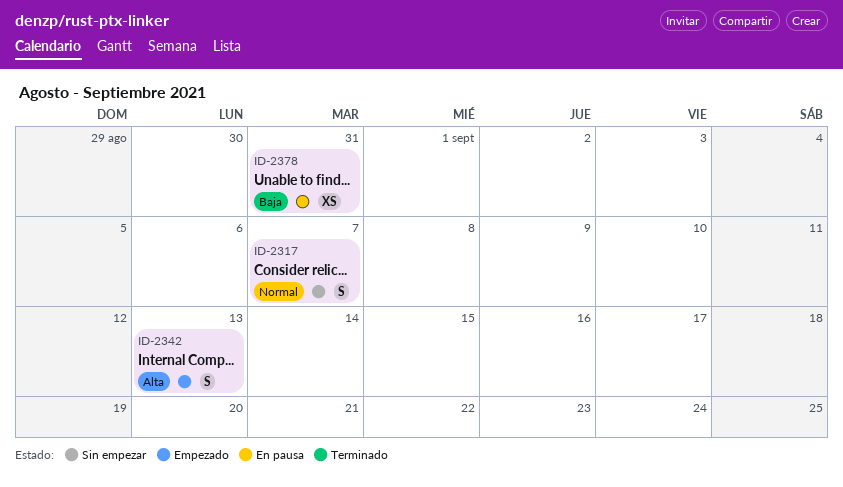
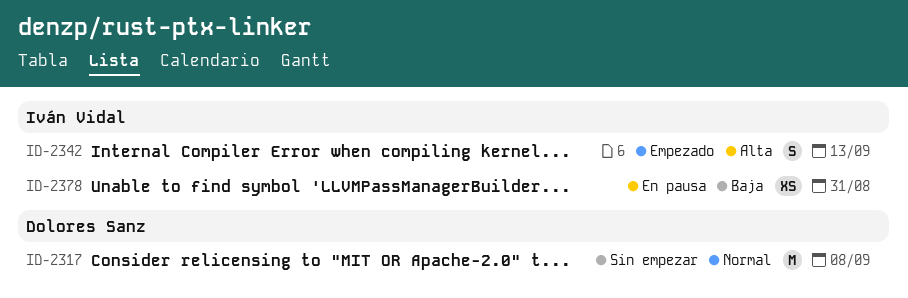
ID-2317, estimate: S -> M
ID-2317, due: Sep 7 -> Sep 8

